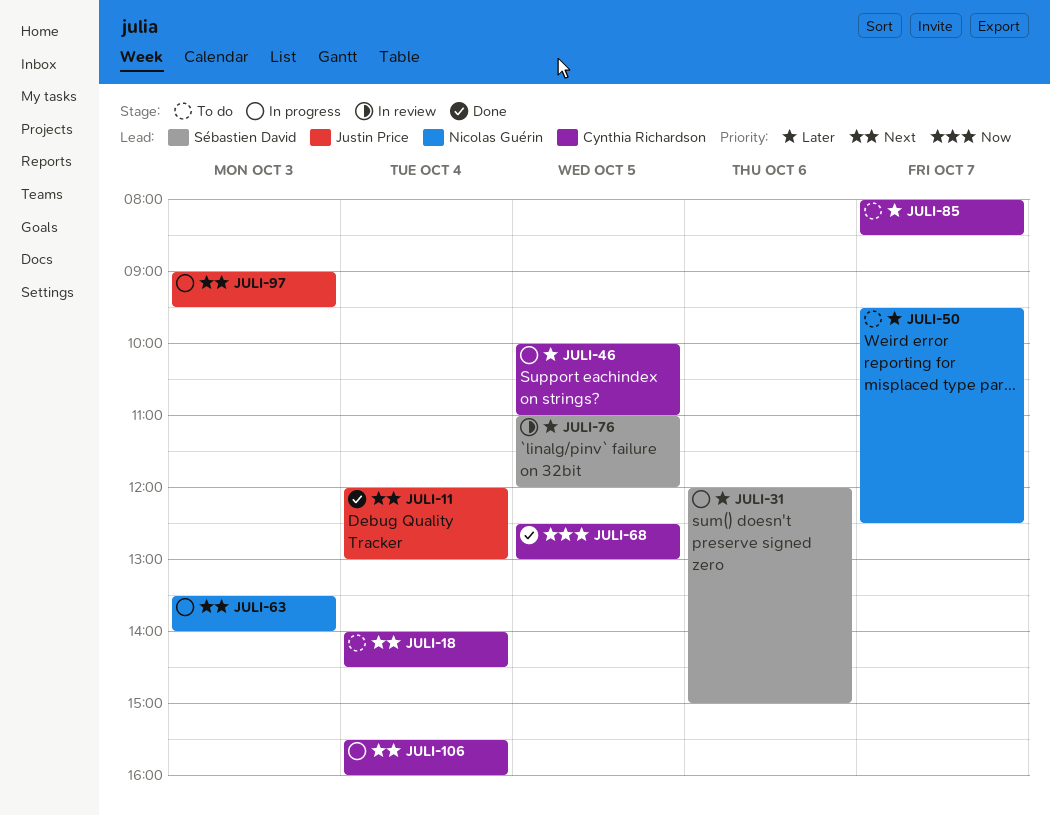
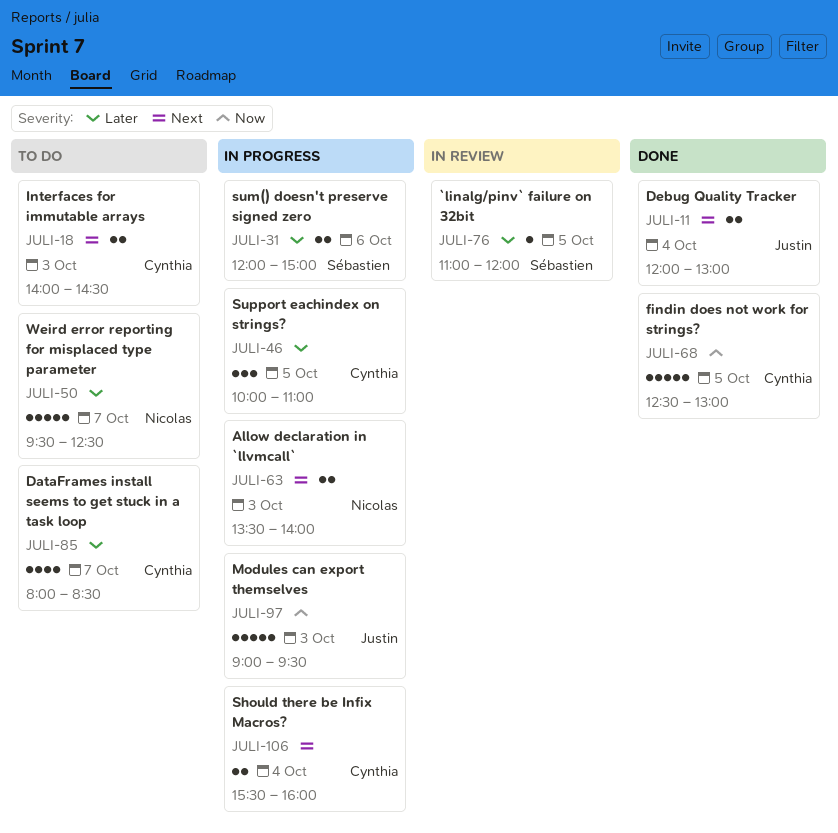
JULI-18, day: Oct 4 -> Oct 3
JULI-97, priority: Next -> Now

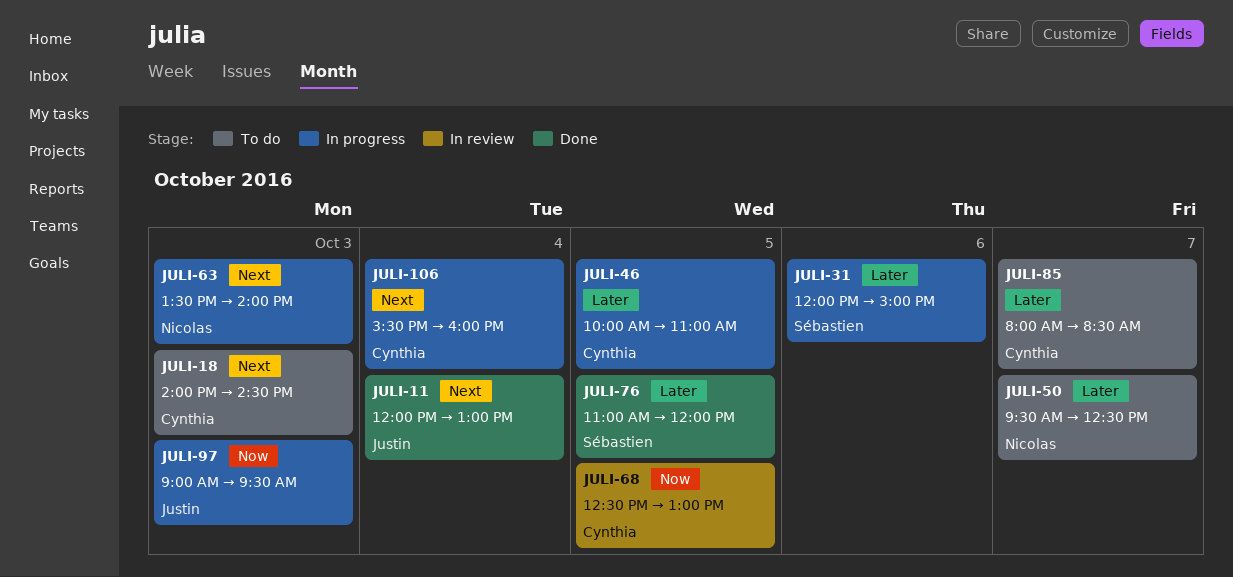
JULI-68, status: Done -> In review
JULI-76, status: In review -> Done

